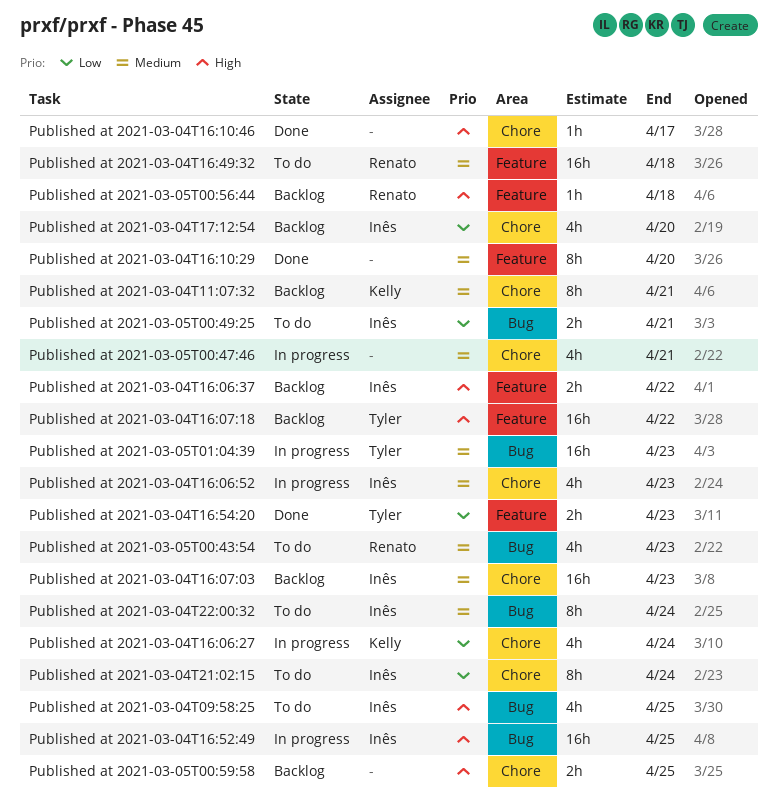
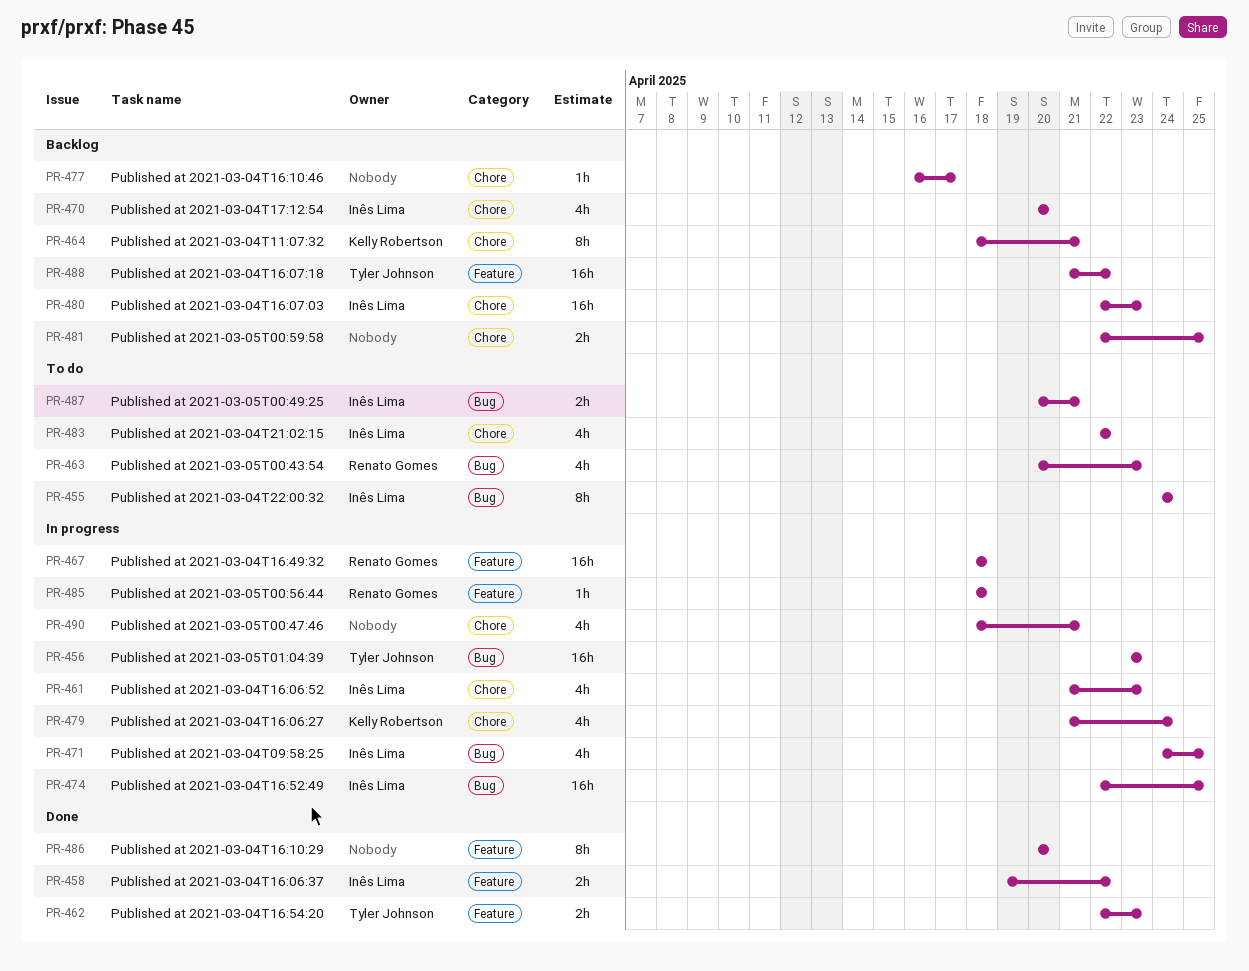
Published at 2021-03-04T09:58:25, status: To do -> In progress
Published at 2021-03-04T16:06:37, status: Backlog -> Done
Published at 2021-03-04T16:10:46, status: Done -> Backlog
Published at 2021-03-04T16:49:32, status: To do -> In progress
Published at 2021-03-04T21:02:15, estimate: 8h -> 4h
Published at 2021-03-04T21:02:15, due: Apr 24 -> Apr 22
Published at 2021-03-05T00:56:44, status: Backlog -> In progress

